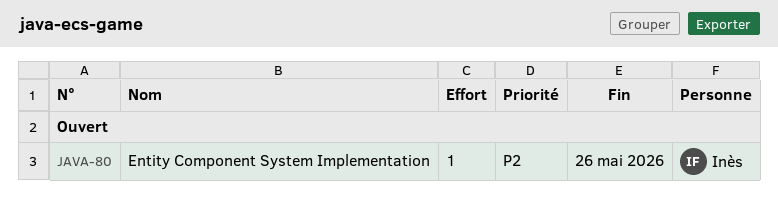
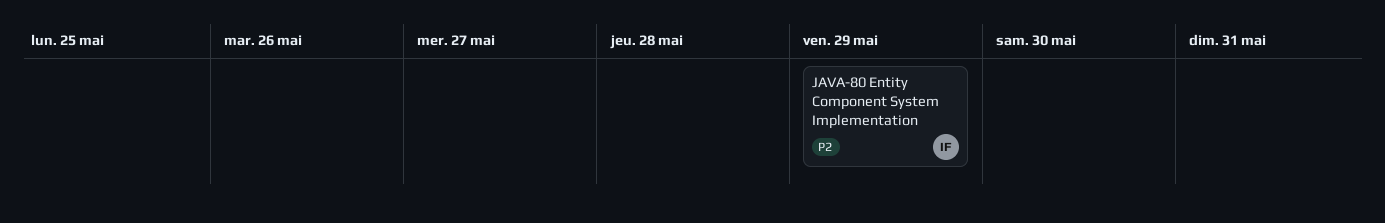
JAVA-80, due: May 26 -> May 29

